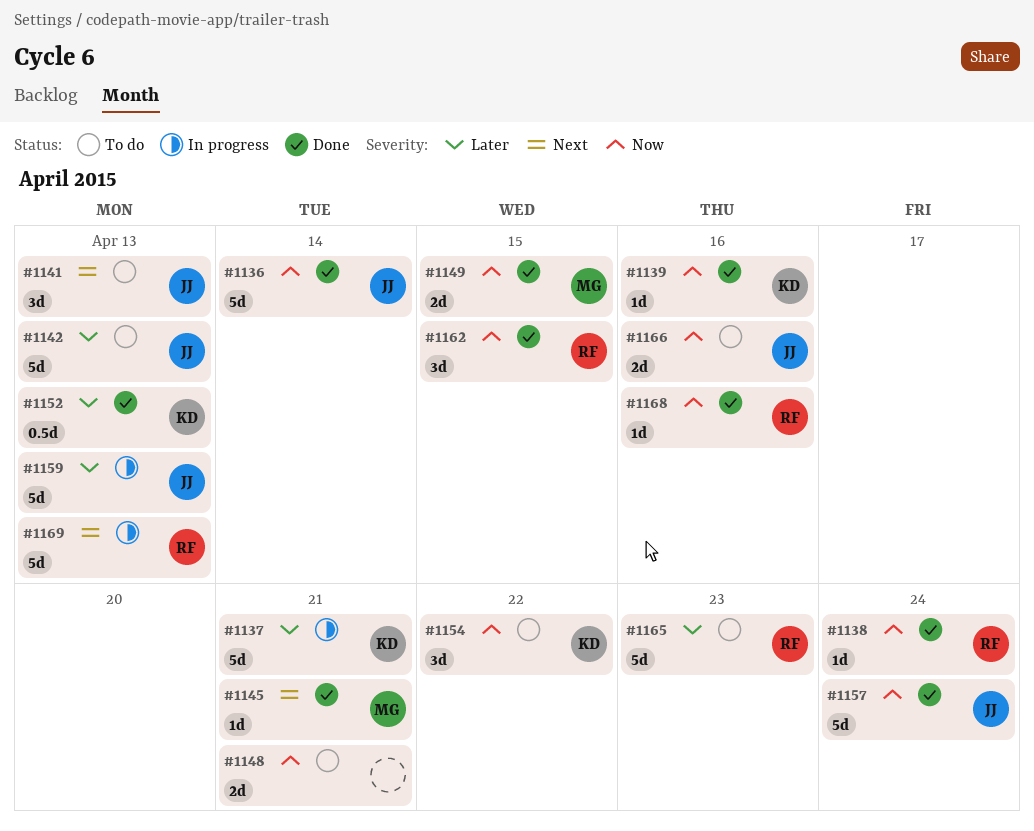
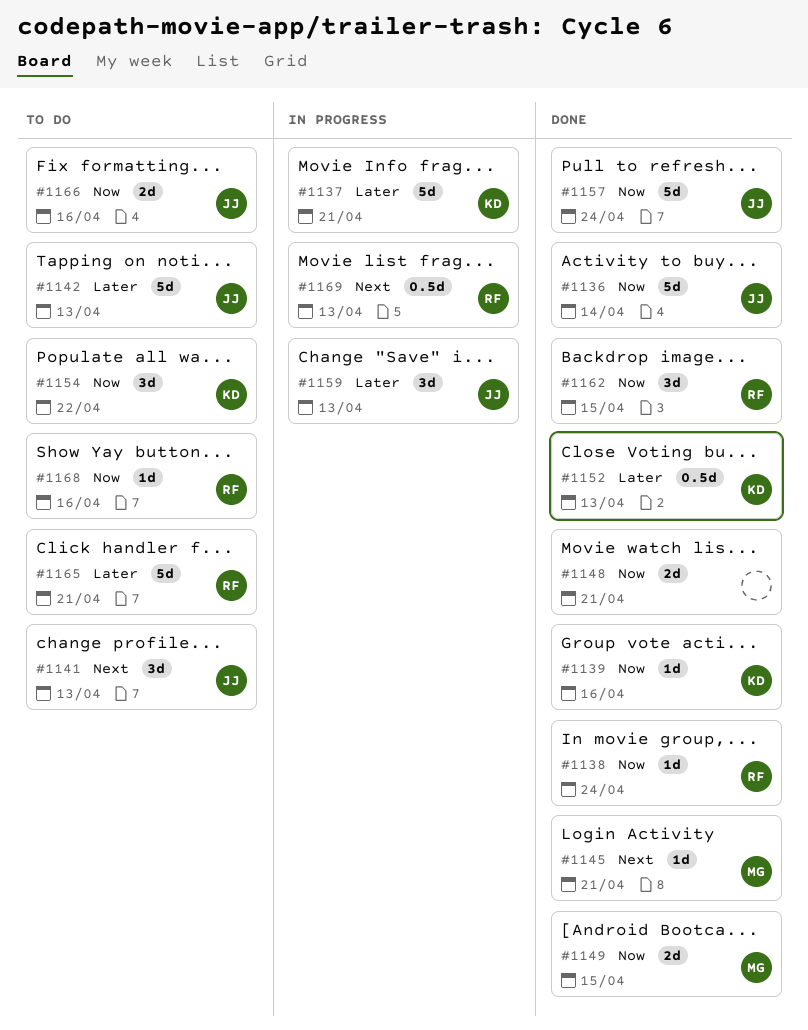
#1148, status: To do -> Done
#1159, estimate: 5d -> 3d
#1165, due: Apr 23 -> Apr 21
#1168, status: Done -> To do
#1169, estimate: 5d -> 0.5d

